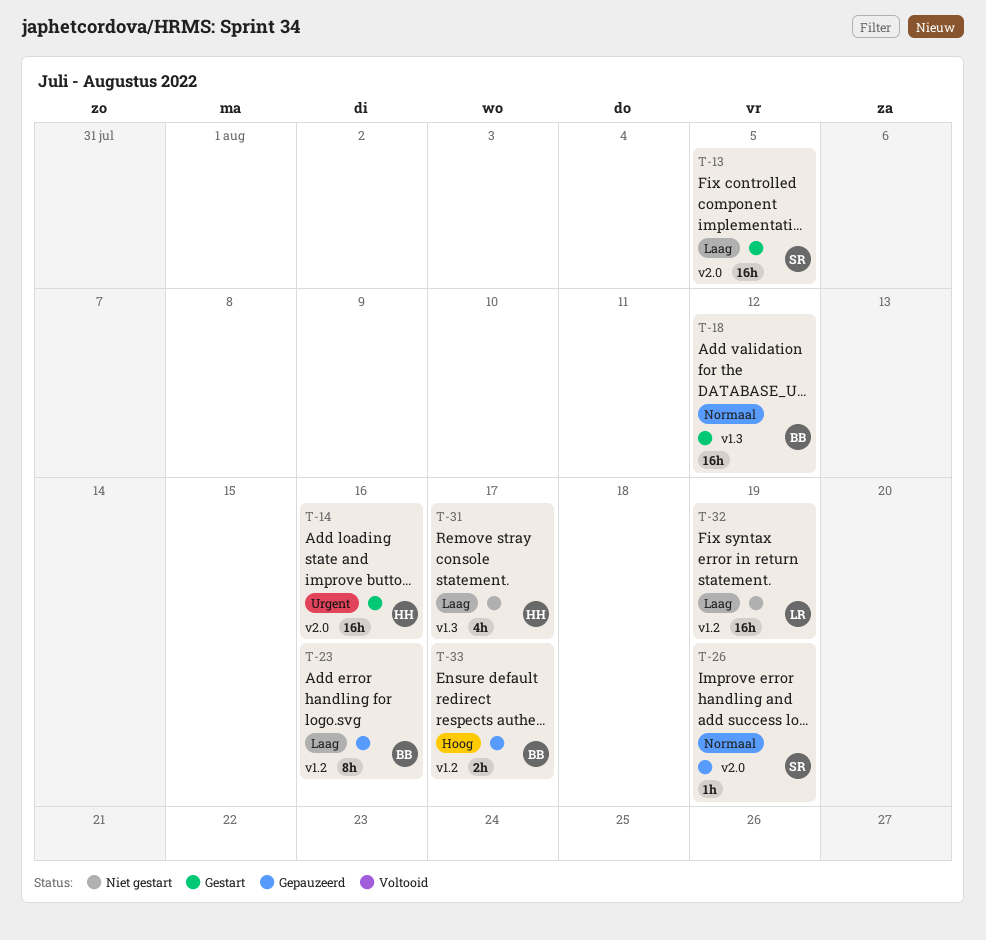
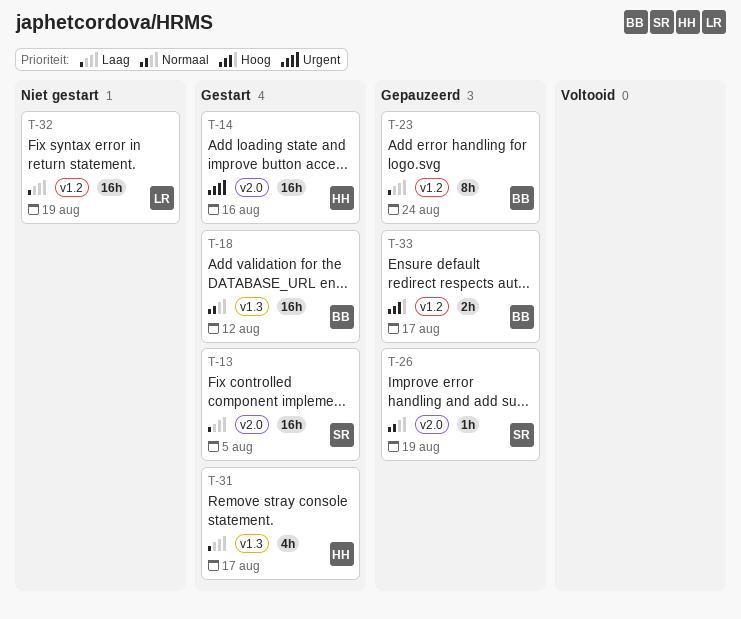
T-23, due: Aug 16 -> Aug 24
T-31, status: Niet gestart -> Gestart

